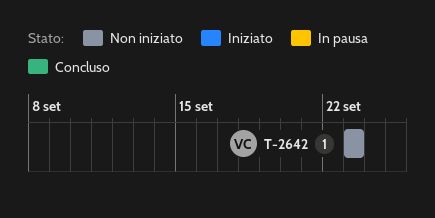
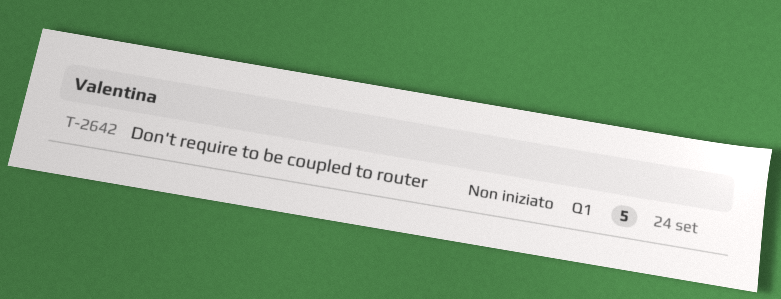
T-2642, estimate: 1 -> 5
T-2642, due: Sep 23 -> Sep 24

